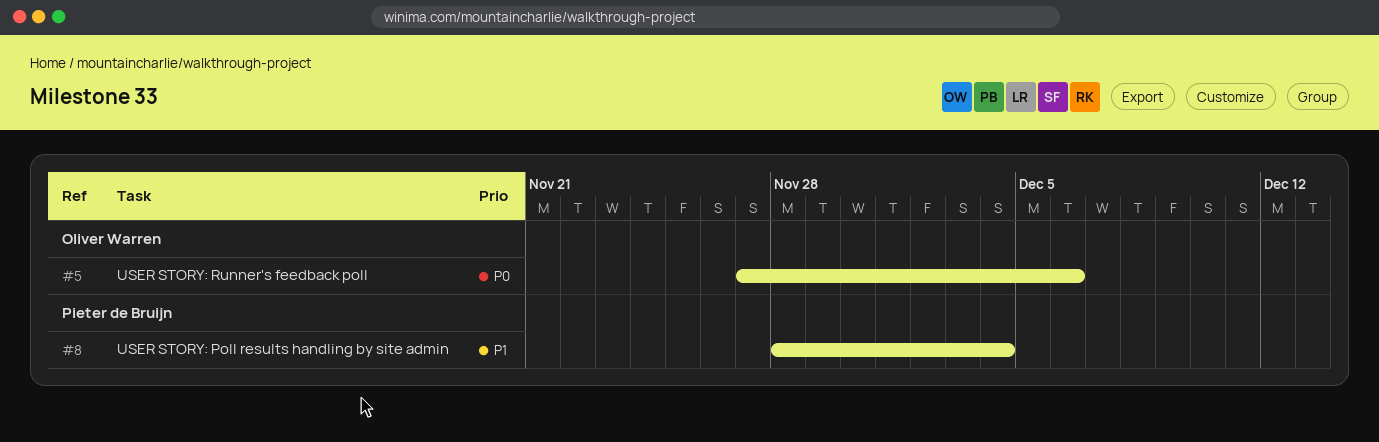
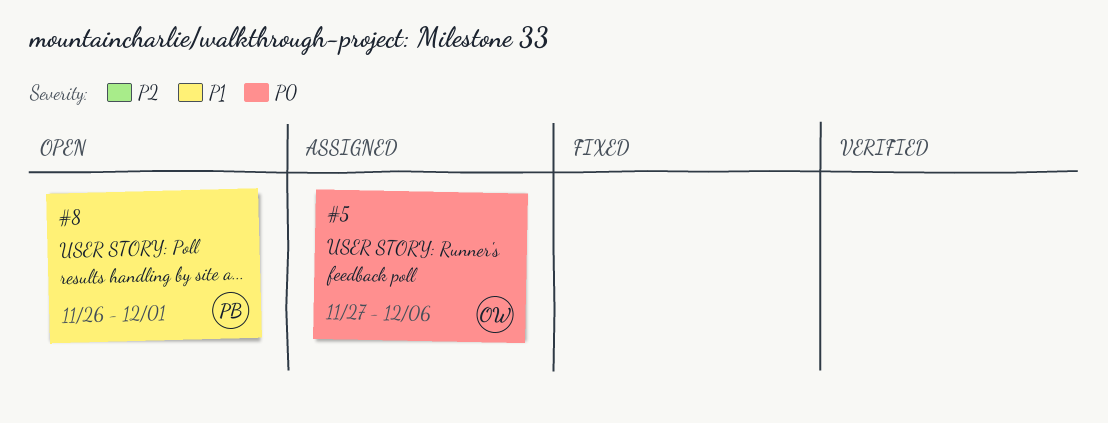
#8, start: Nov 28 -> Nov 26
#8, due: Dec 4 -> Dec 1

